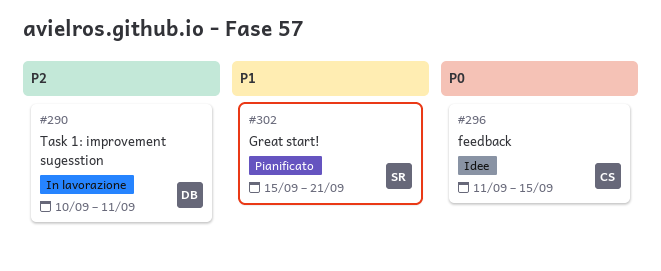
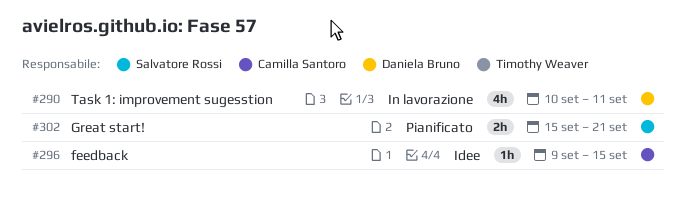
#296, start: Sep 11 -> Sep 9

